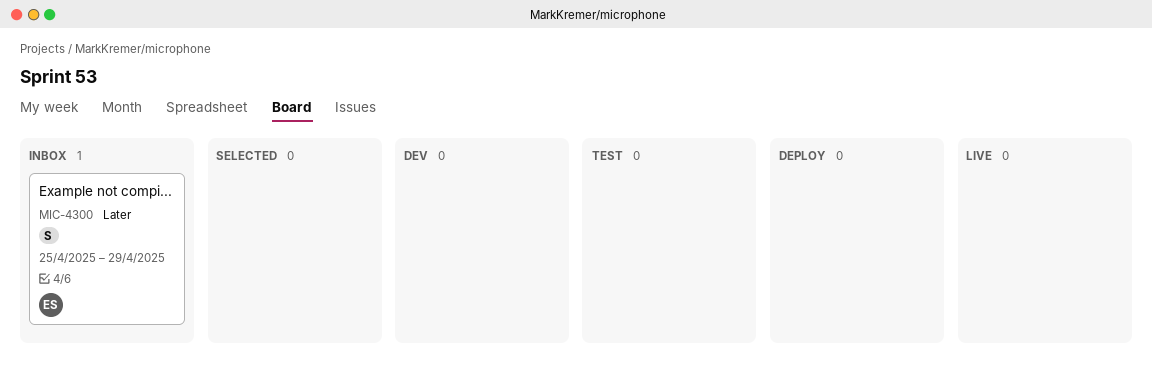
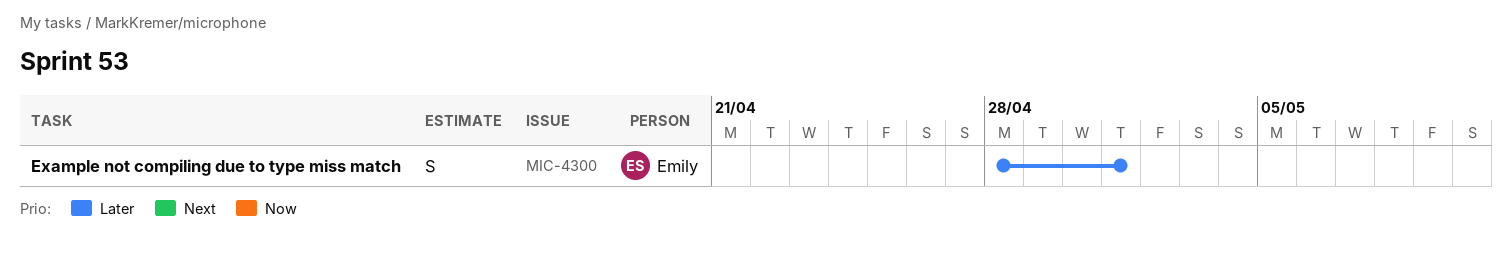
MIC-4300, start: Apr 25 -> Apr 28
MIC-4300, due: Apr 29 -> May 1

